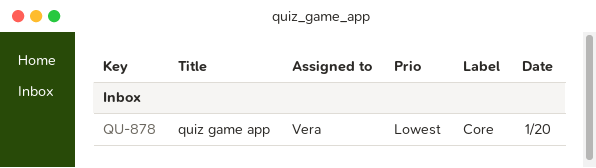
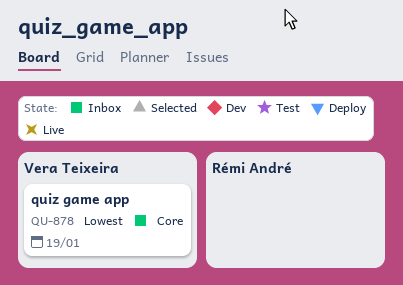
QU-878, day: Jan 20 -> Jan 19

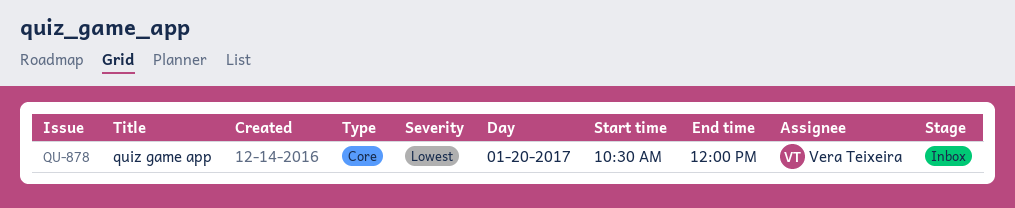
QU-878, day: Jan 19 -> Jan 20

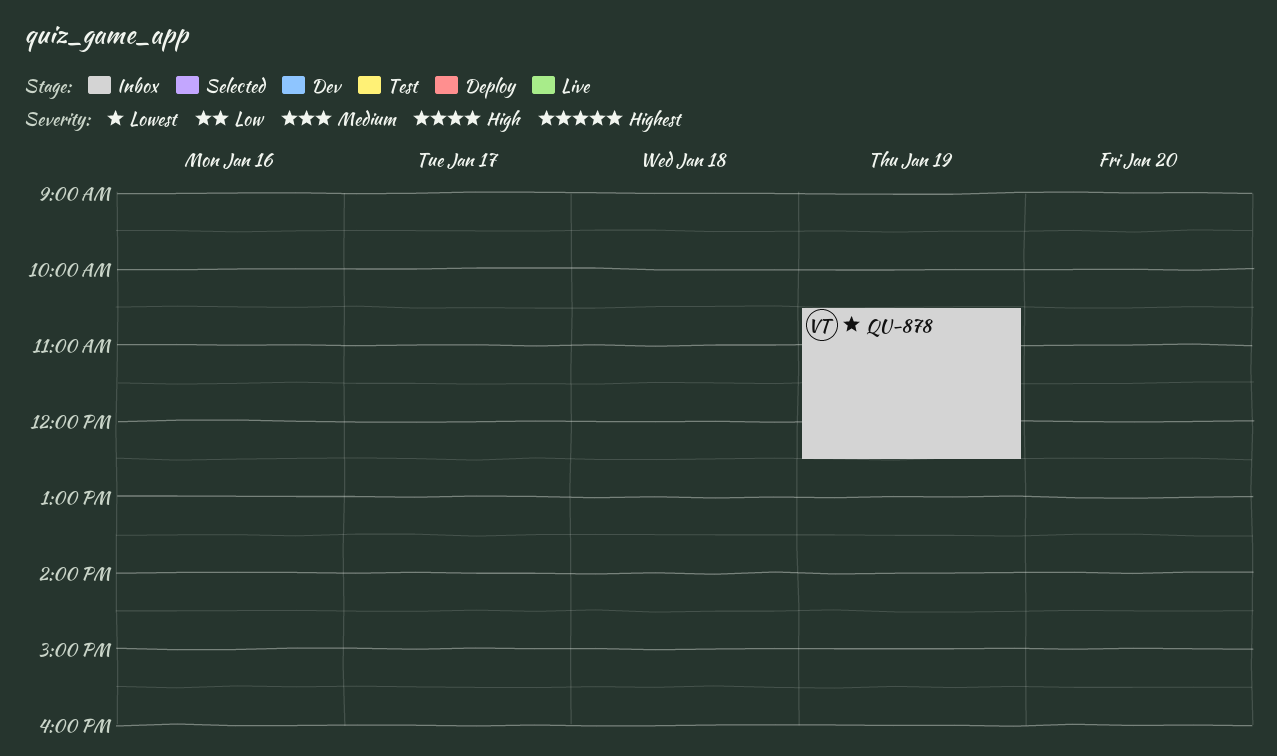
QU-878, day: Jan 20 -> Jan 19
QU-878, ends: 12:00 -> 12:30

